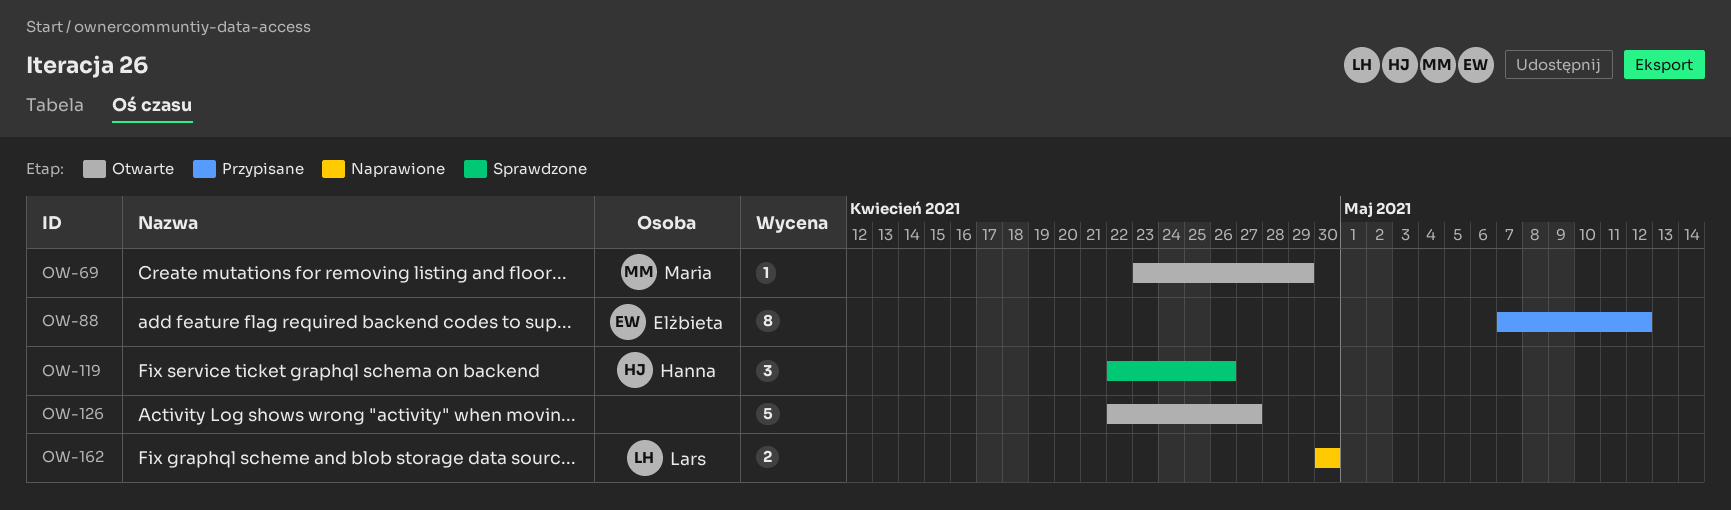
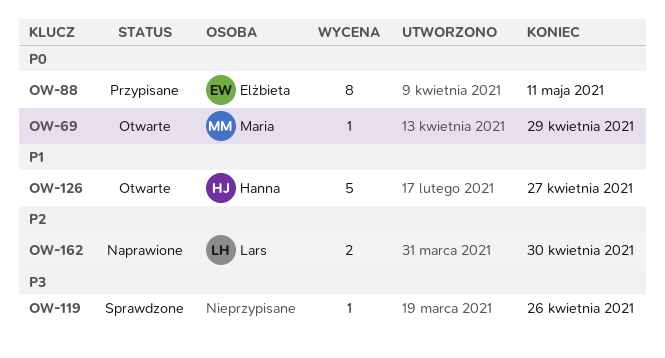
OW-88, due: May 12 -> May 11
OW-119, owner: Hanna -> none
OW-119, estimate: 3 -> 1
OW-126, owner: none -> Hanna

